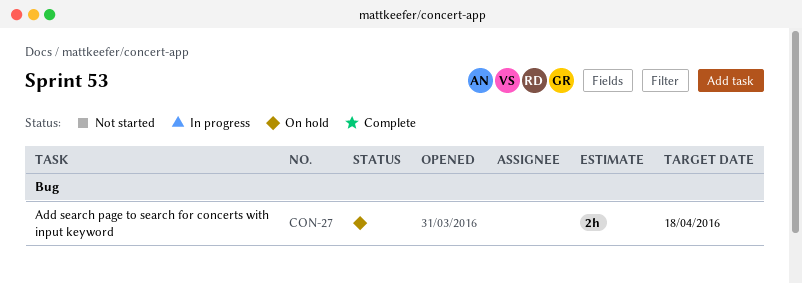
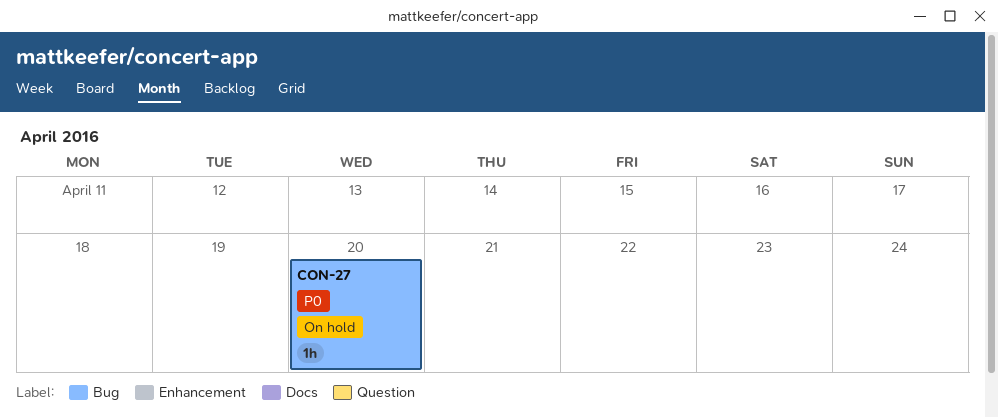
CON-27, estimate: 2h -> 1h
CON-27, due: Apr 18 -> Apr 20

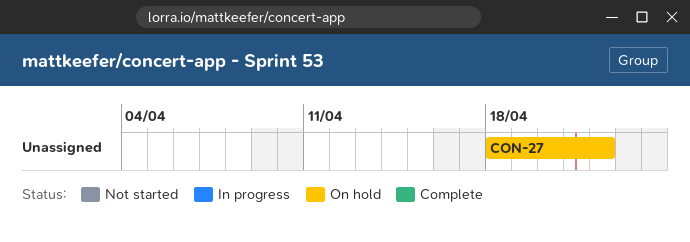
CON-27, due: Apr 20 -> Apr 22

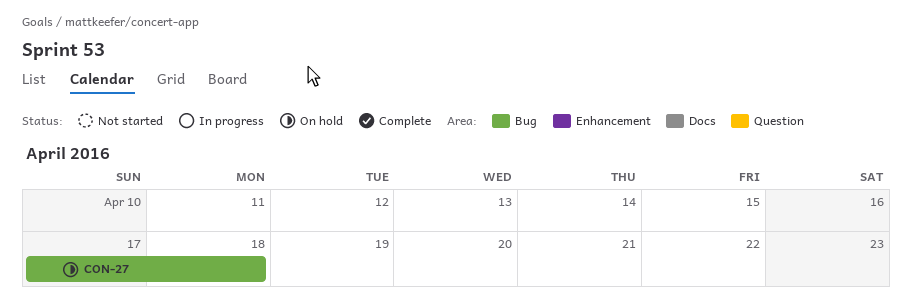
CON-27, start: Apr 18 -> Apr 17
CON-27, due: Apr 22 -> Apr 18

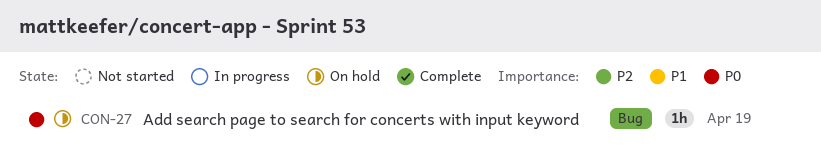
CON-27, due: Apr 18 -> Apr 19

